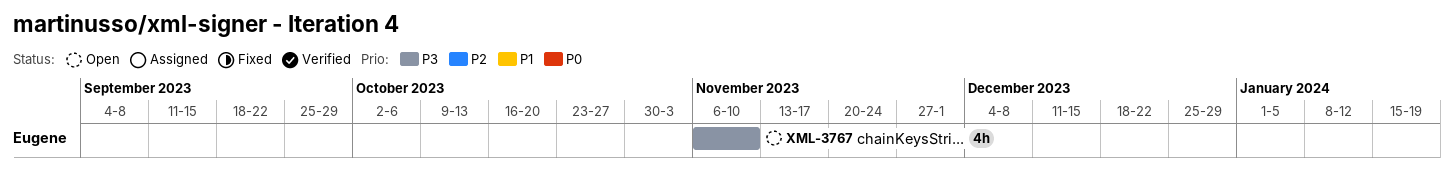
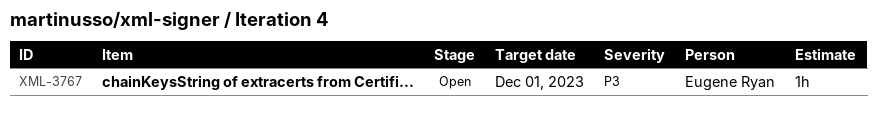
XML-3767, estimate: 4h -> 1h
XML-3767, due: Nov 10 -> Dec 1

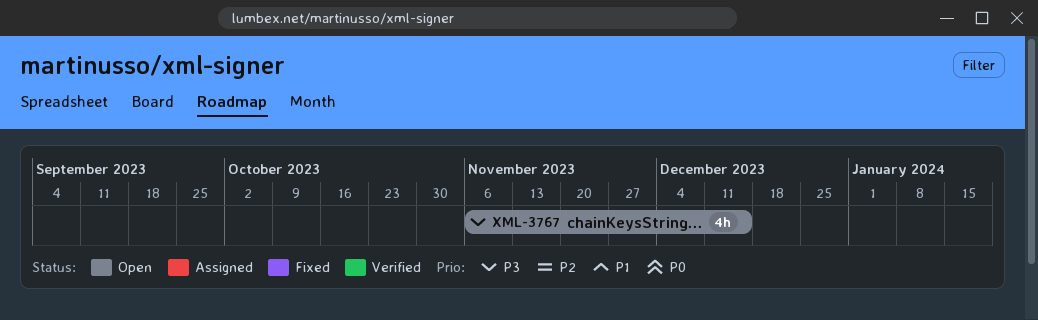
XML-3767, estimate: 1h -> 4h
XML-3767, due: Dec 1 -> Dec 15

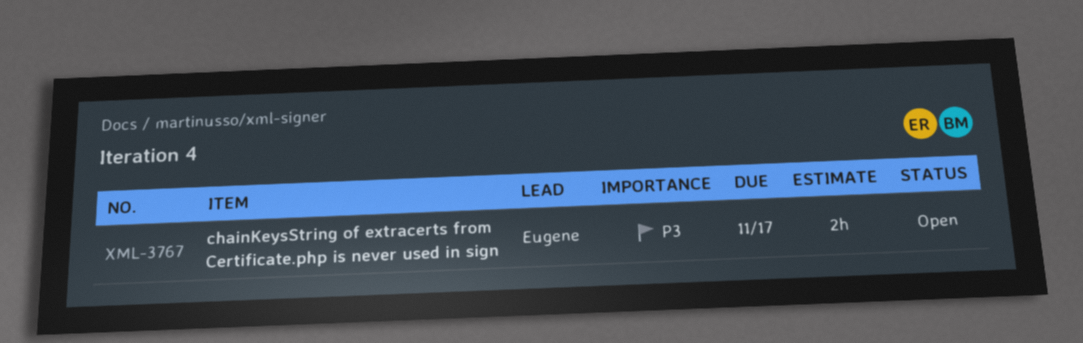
XML-3767, estimate: 4h -> 2h
XML-3767, due: Dec 15 -> Nov 17

